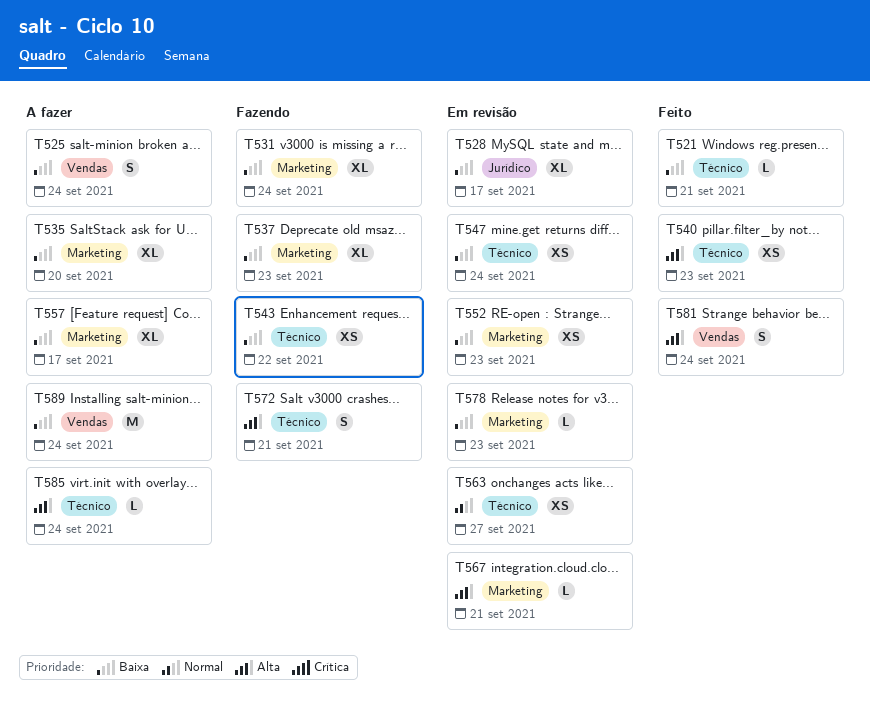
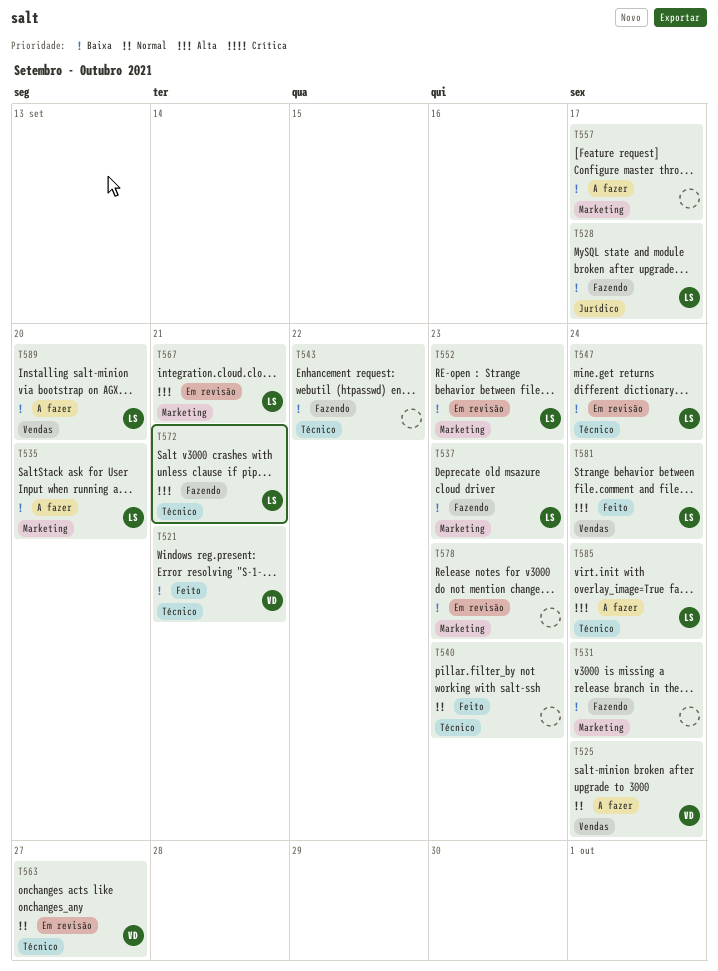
T525, priority: Baixa -> Normal
T528, status: Em revisão -> Fazendo
T540, priority: Alta -> Normal
T589, due: Sep 24 -> Sep 20

